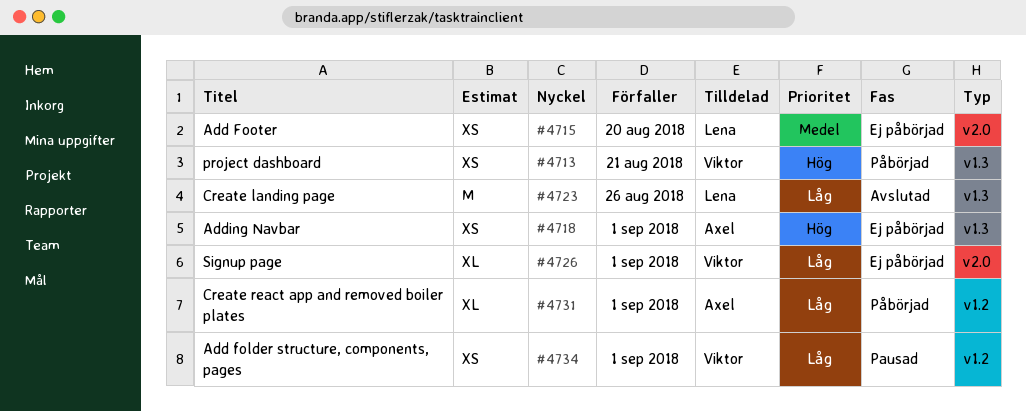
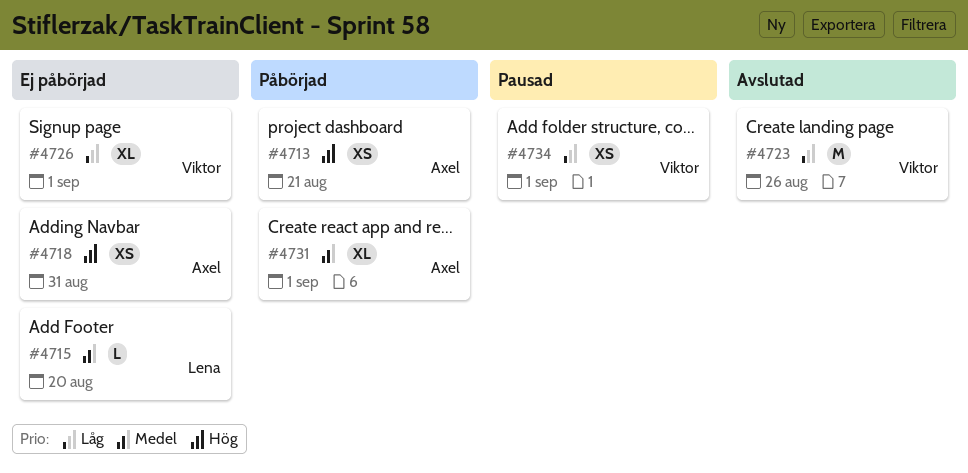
#4713, owner: Viktor -> Axel
#4715, estimate: XS -> L
#4718, due: Sep 1 -> Aug 31
#4723, owner: Lena -> Viktor
#4731, priority: Låg -> Medel

